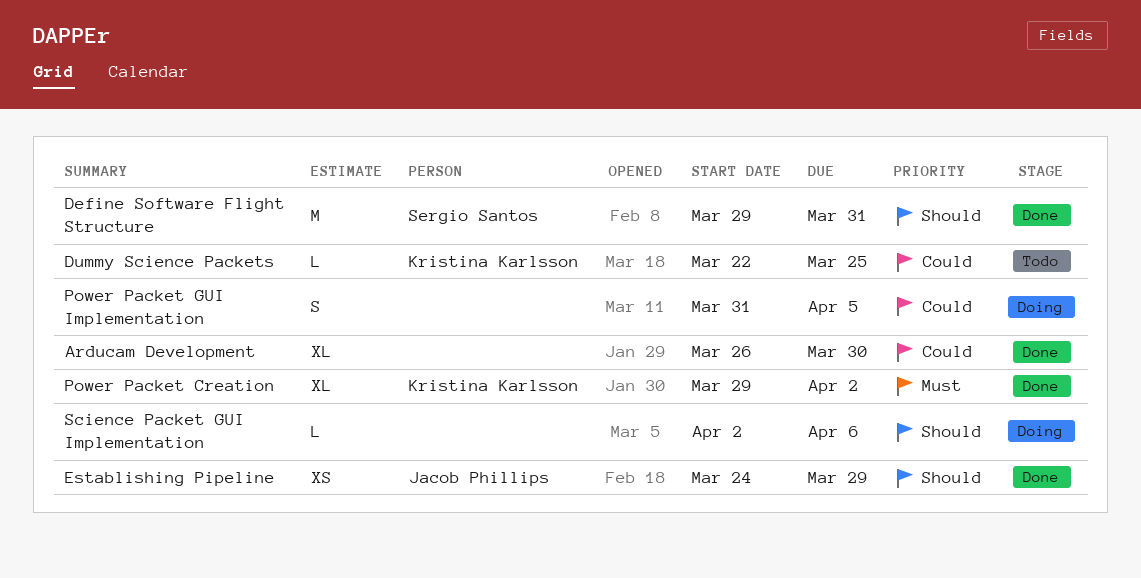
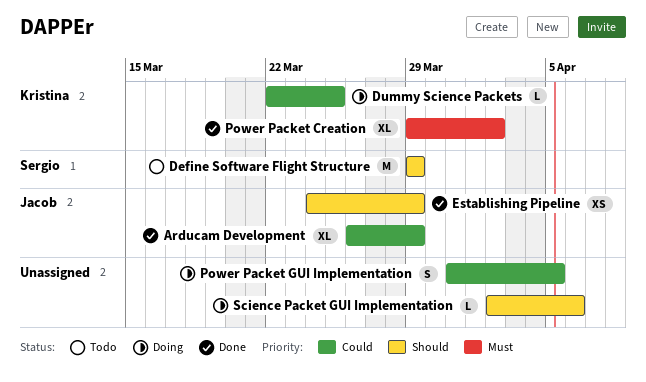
Arducam Development, owner: none -> Jacob Phillips
Arducam Development, due: Mar 30 -> Mar 29
Define Software Flight Structure, status: Done -> Todo
Define Software Flight Structure, due: Mar 31 -> Mar 29
Dummy Science Packets, status: Todo -> Doing

